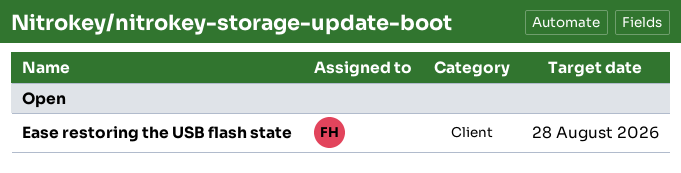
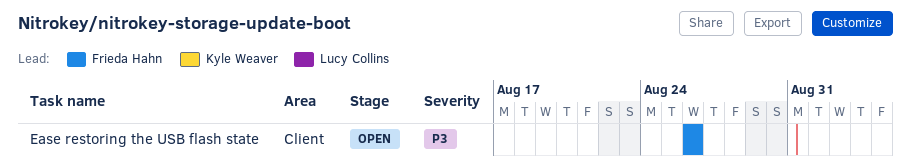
Ease restoring the USB flash state, due: Aug 28 -> Aug 26

